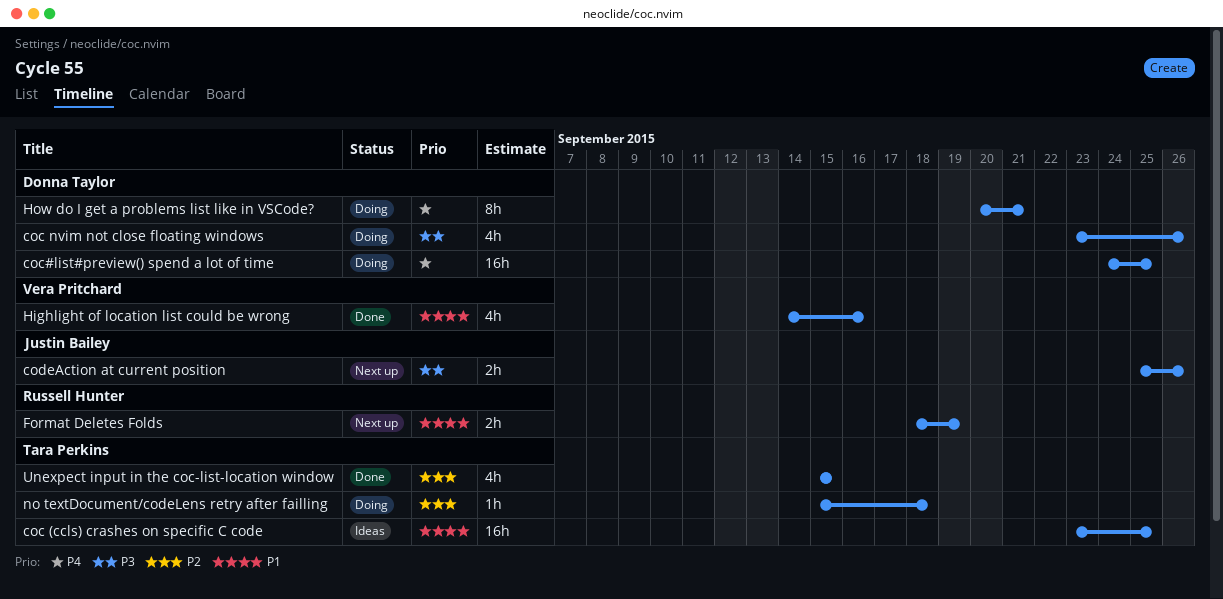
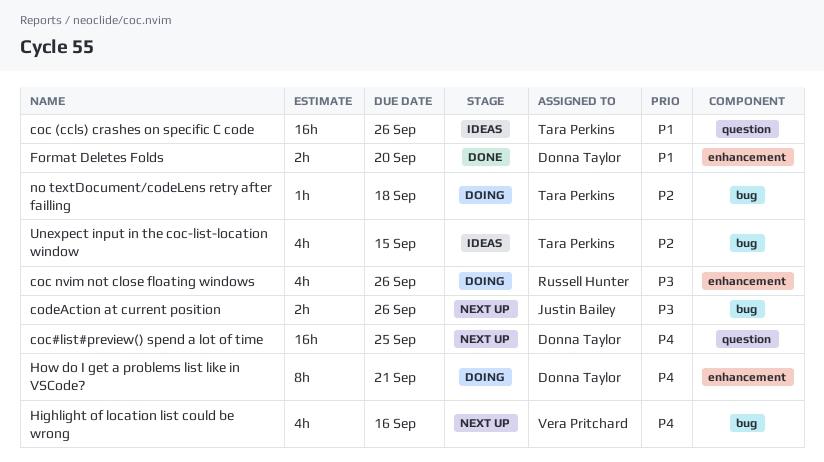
coc (ccls) crashes on specific C code, due: Sep 25 -> Sep 26
coc nvim not close floating windows, owner: Donna Taylor -> Russell Hunter
coc#list#preview() spend a lot of time, status: Doing -> Next up
Format Deletes Folds, status: Next up -> Done
Format Deletes Folds, owner: Russell Hunter -> Donna Taylor
Format Deletes Folds, due: Sep 19 -> Sep 20
Highlight of location list could be wrong, status: Done -> Next up
Highlight of location list could be wrong, priority: P1 -> P4
Unexpect input in the coc-list-location window, status: Done -> Ideas

